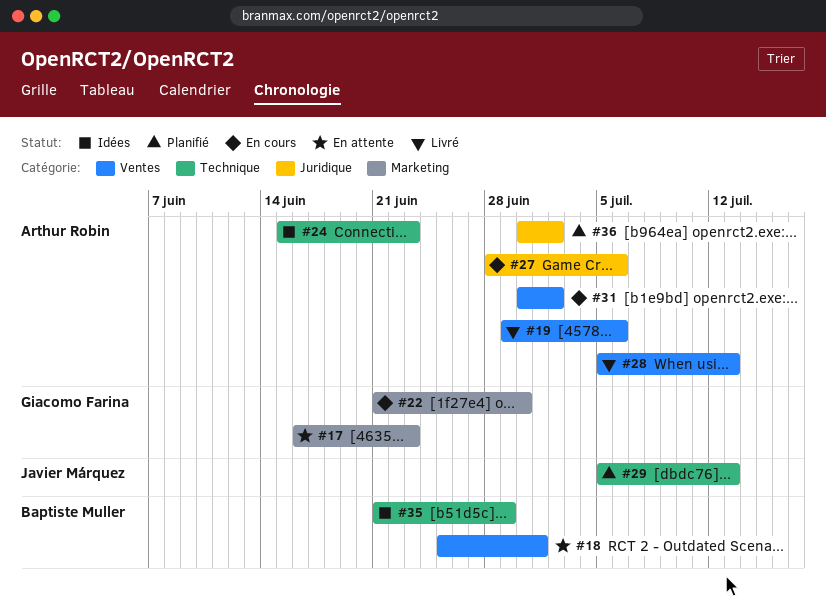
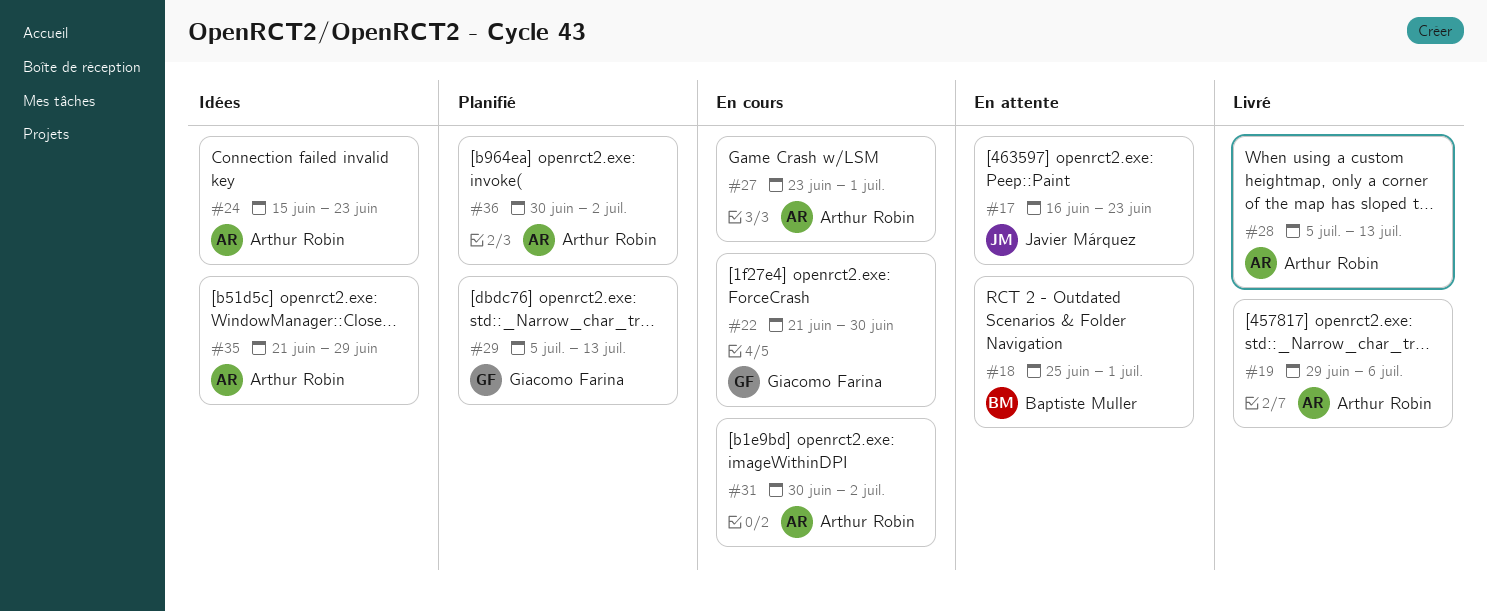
#17, owner: Giacomo Farina -> Javier Márquez
#27, start: Jun 28 -> Jun 23
#27, due: Jul 6 -> Jul 1
#29, owner: Javier Márquez -> Giacomo Farina
#35, owner: Baptiste Muller -> Arthur Robin

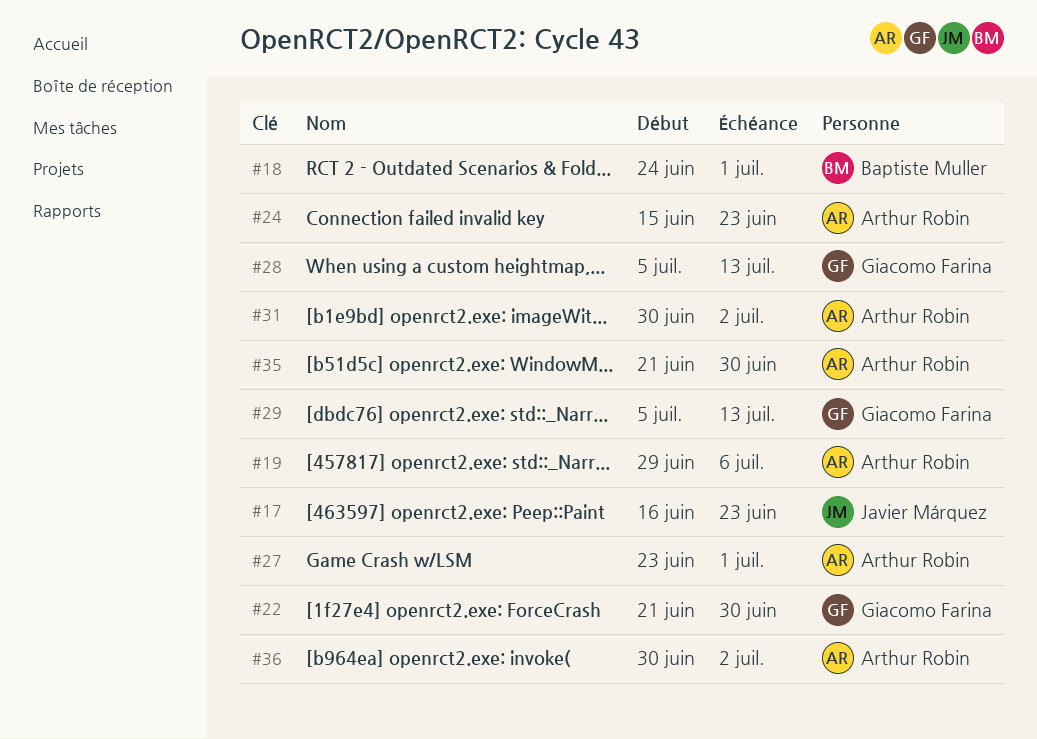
#18, start: Jun 25 -> Jun 24
#28, owner: Arthur Robin -> Giacomo Farina
#35, due: Jun 29 -> Jun 30

